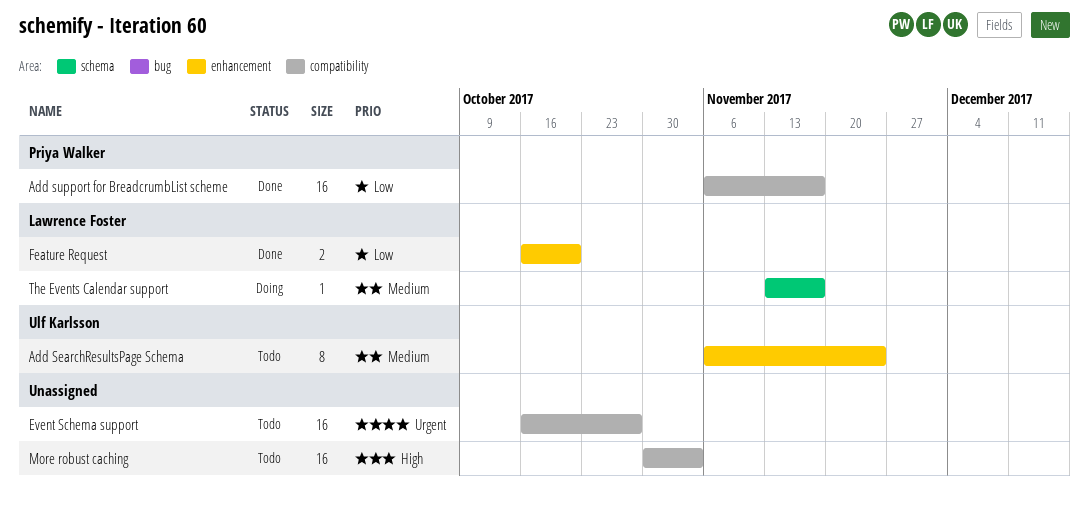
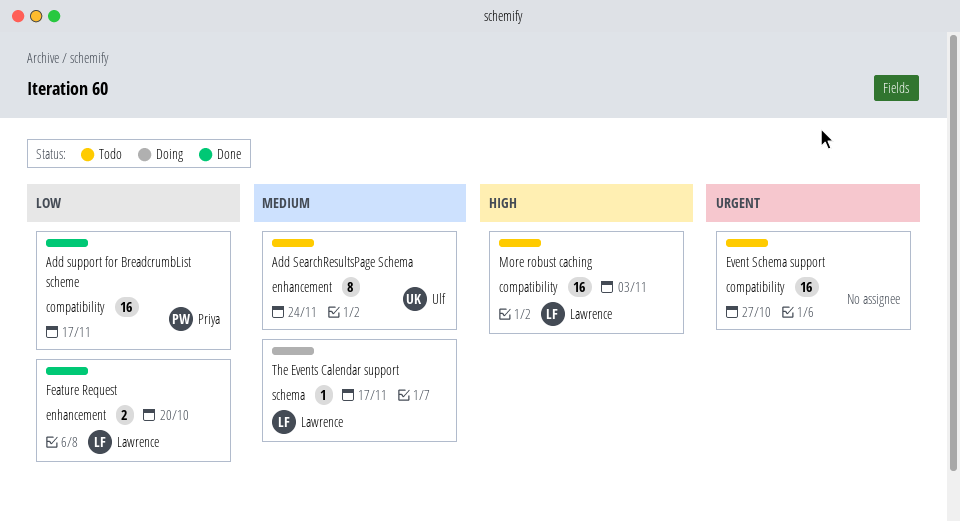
More robust caching, owner: none -> Lawrence Foster

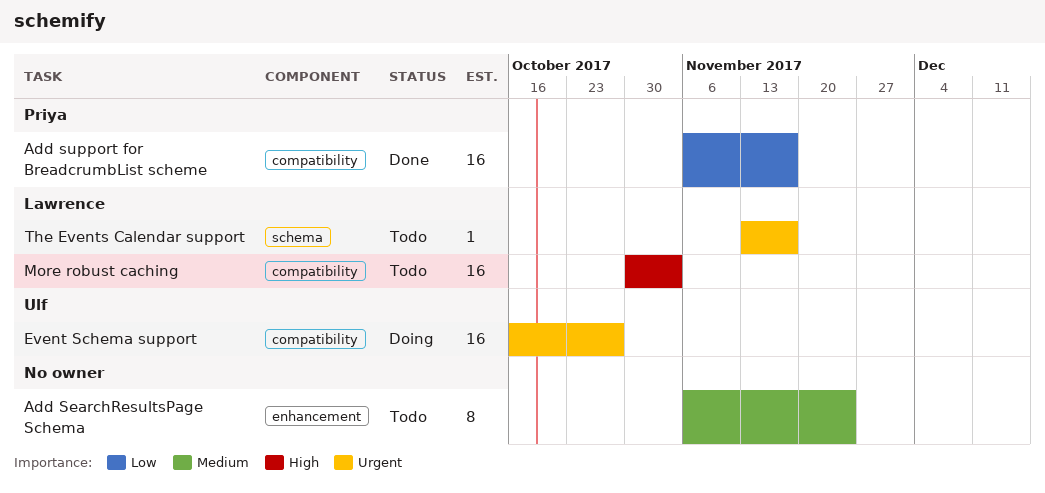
Add SearchResultsPage Schema, owner: Ulf -> none
Event Schema support, status: Todo -> Doing
Event Schema support, owner: none -> Ulf
Feature Request: present -> none
The Events Calendar support, status: Doing -> Todo
The Events Calendar support, priority: Medium -> Urgent

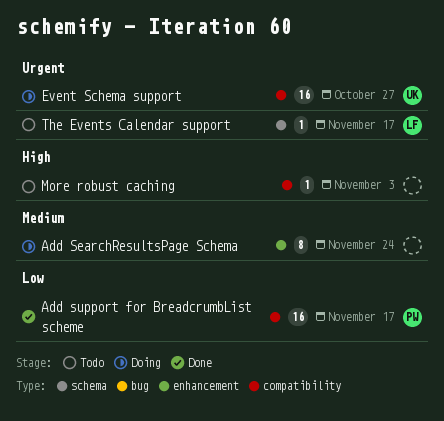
Add SearchResultsPage Schema, status: Todo -> Doing
More robust caching, owner: Lawrence -> none
More robust caching, estimate: 16 -> 1

